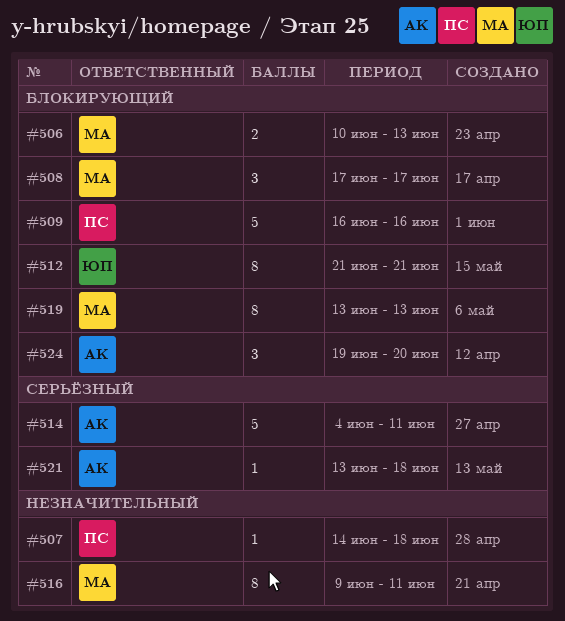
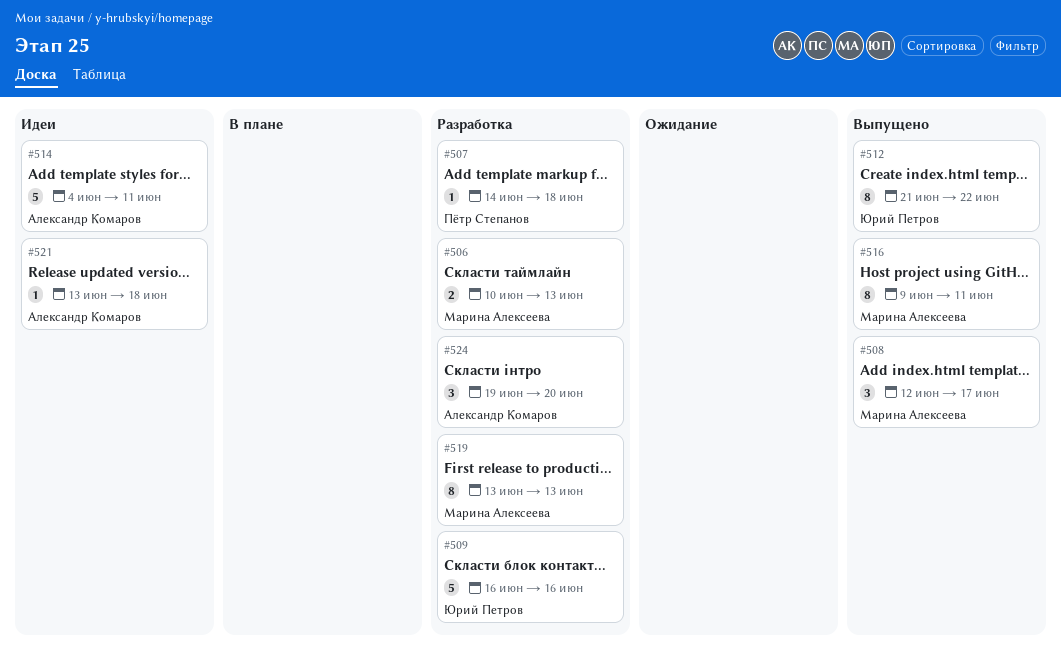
#508, start: Jun 17 -> Jun 12
#509, owner: Пётр Степанов -> Юрий Петров
#512, due: Jun 21 -> Jun 22

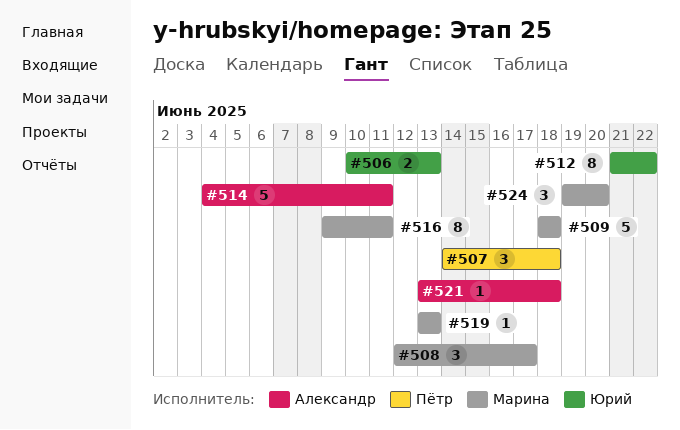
#506, owner: Марина Алексеева -> Юрий Петров
#507, estimate: 1 -> 3
#509, owner: Юрий Петров -> Марина Алексеева
#509, start: Jun 16 -> Jun 18
#509, due: Jun 16 -> Jun 18
#519, estimate: 8 -> 1
#524, owner: Александр Комаров -> Марина Алексеева

